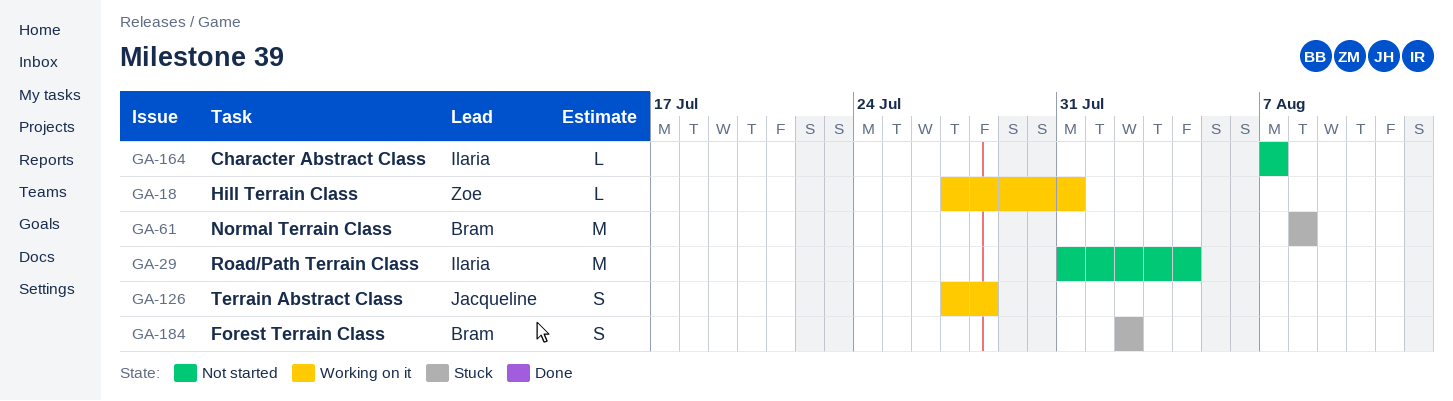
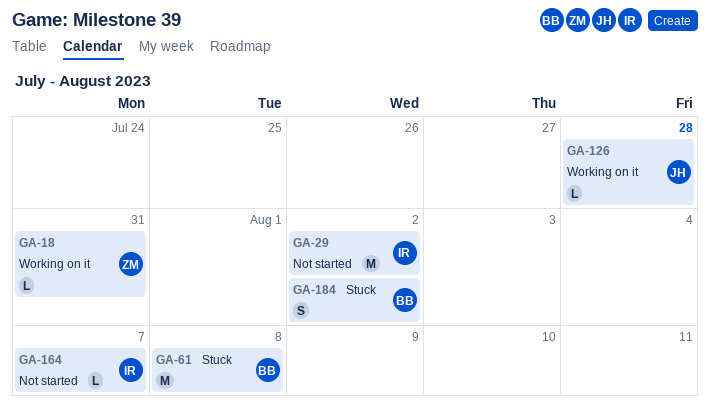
GA-29, due: Aug 4 -> Aug 2
GA-126, estimate: S -> L

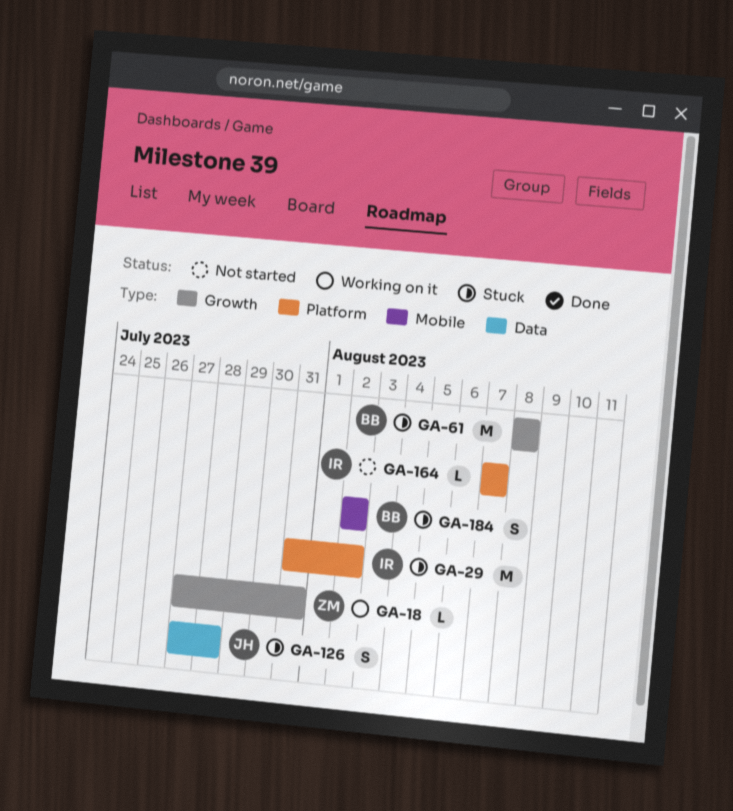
GA-29, status: Not started -> Stuck
GA-126, status: Working on it -> Stuck
GA-126, estimate: L -> S

